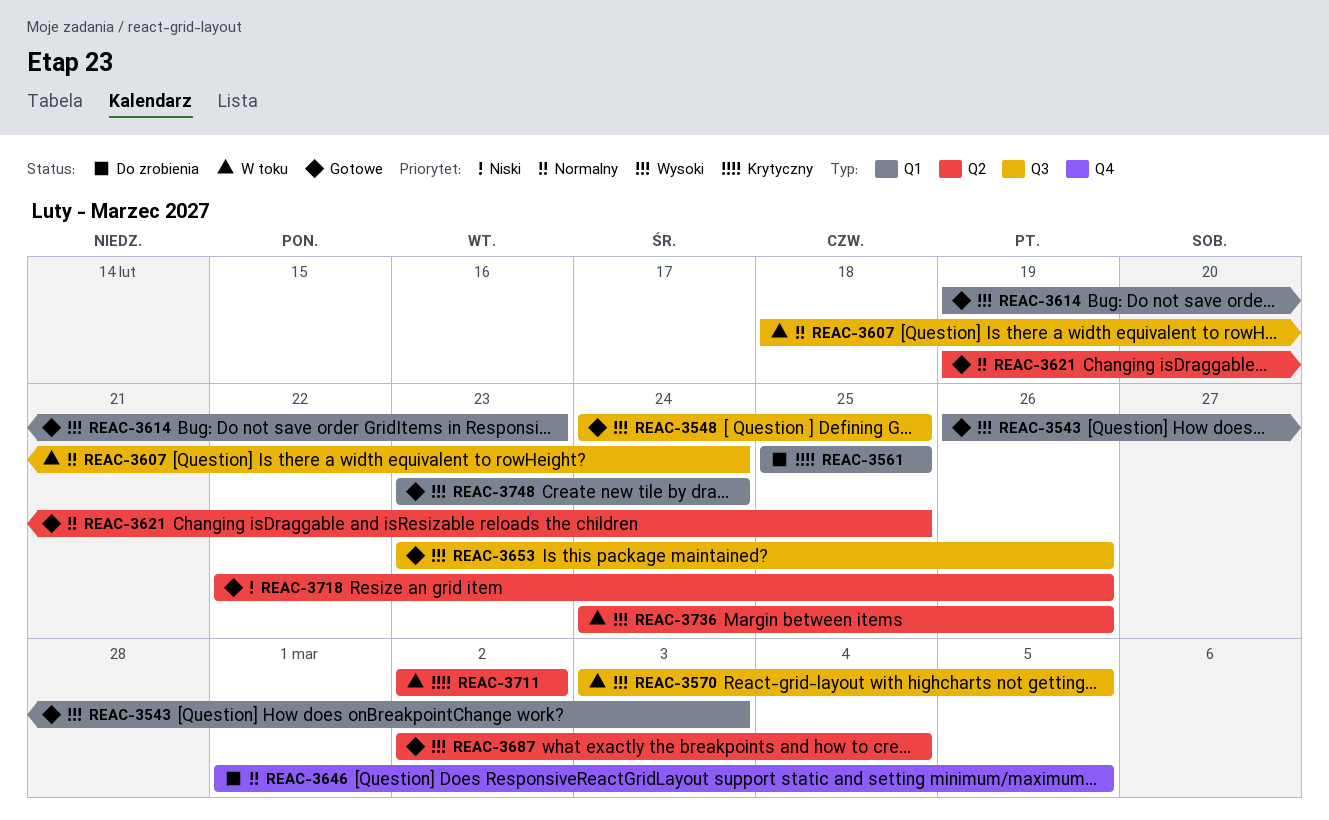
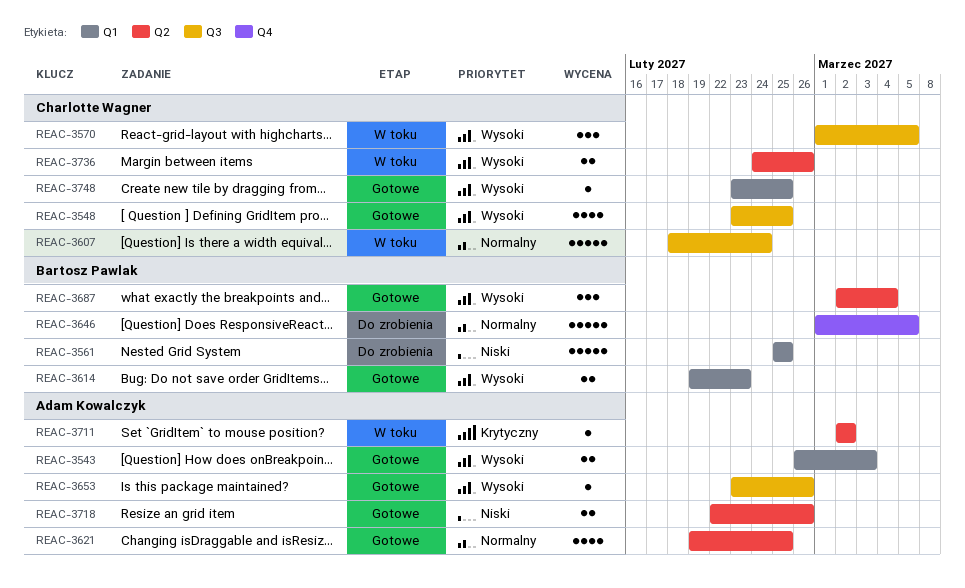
REAC-3548, start: Feb 24 -> Feb 23
REAC-3561, priority: Krytyczny -> Niski
REAC-3570, start: Mar 3 -> Mar 1
REAC-3748, due: Feb 24 -> Feb 25

